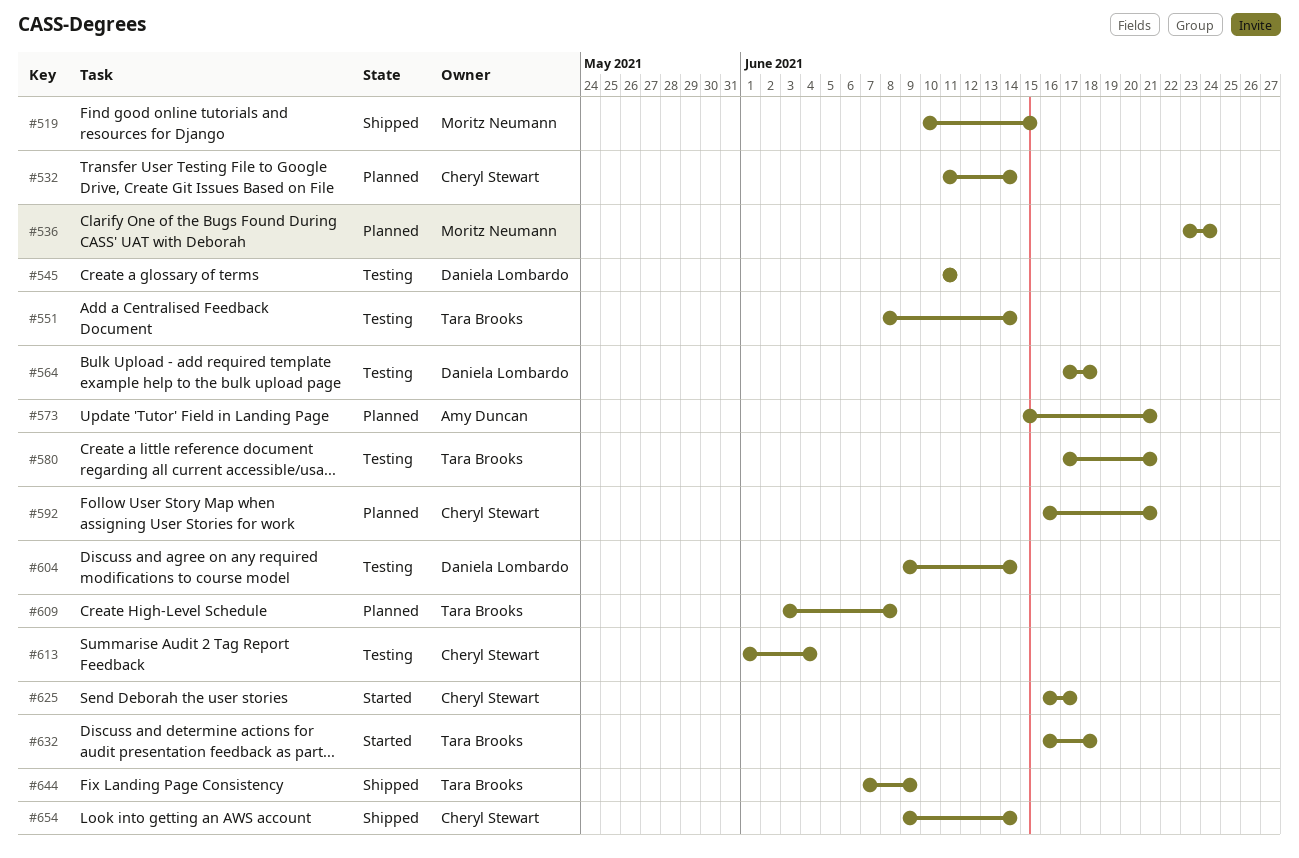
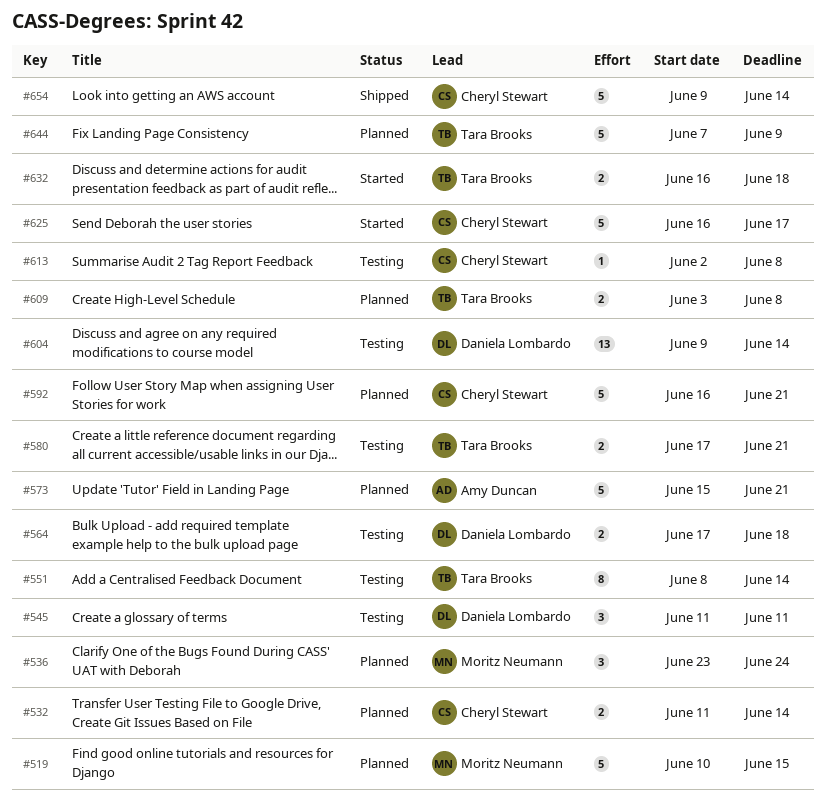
#519, status: Shipped -> Planned
#613, start: Jun 1 -> Jun 2
#613, due: Jun 4 -> Jun 8
#644, status: Shipped -> Planned

